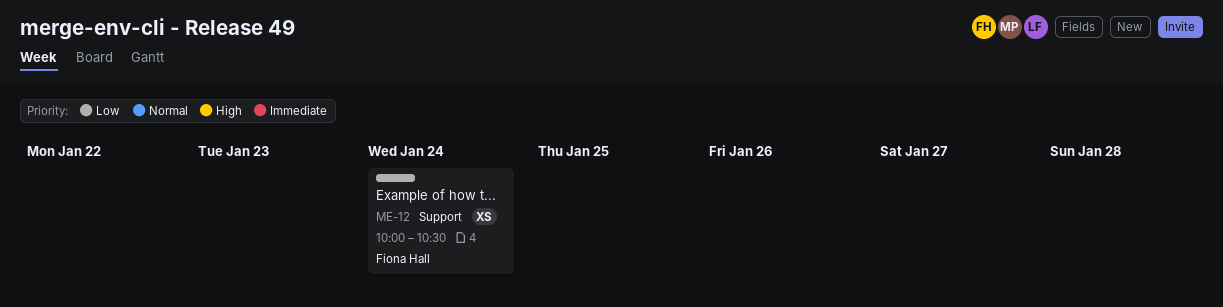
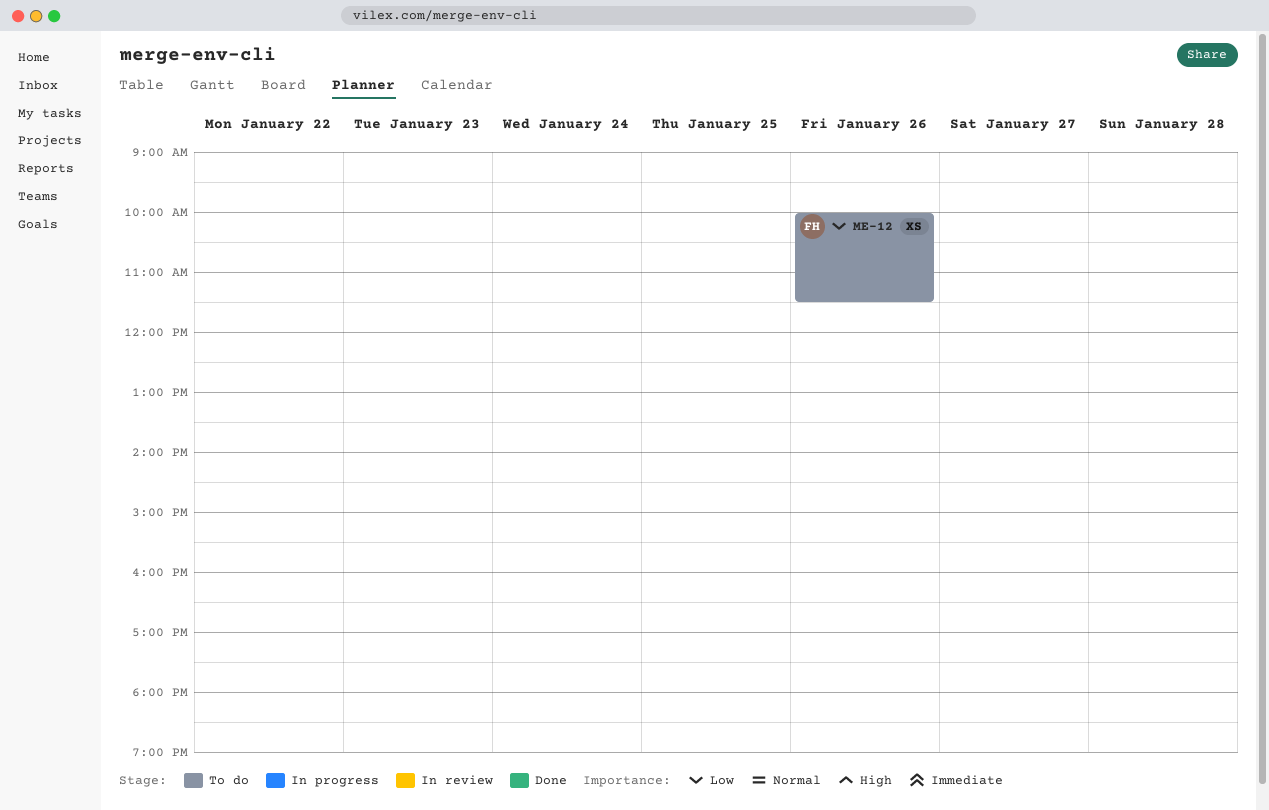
ME-12, day: Jan 24 -> Jan 26
ME-12, ends: 10:30 -> 11:30

